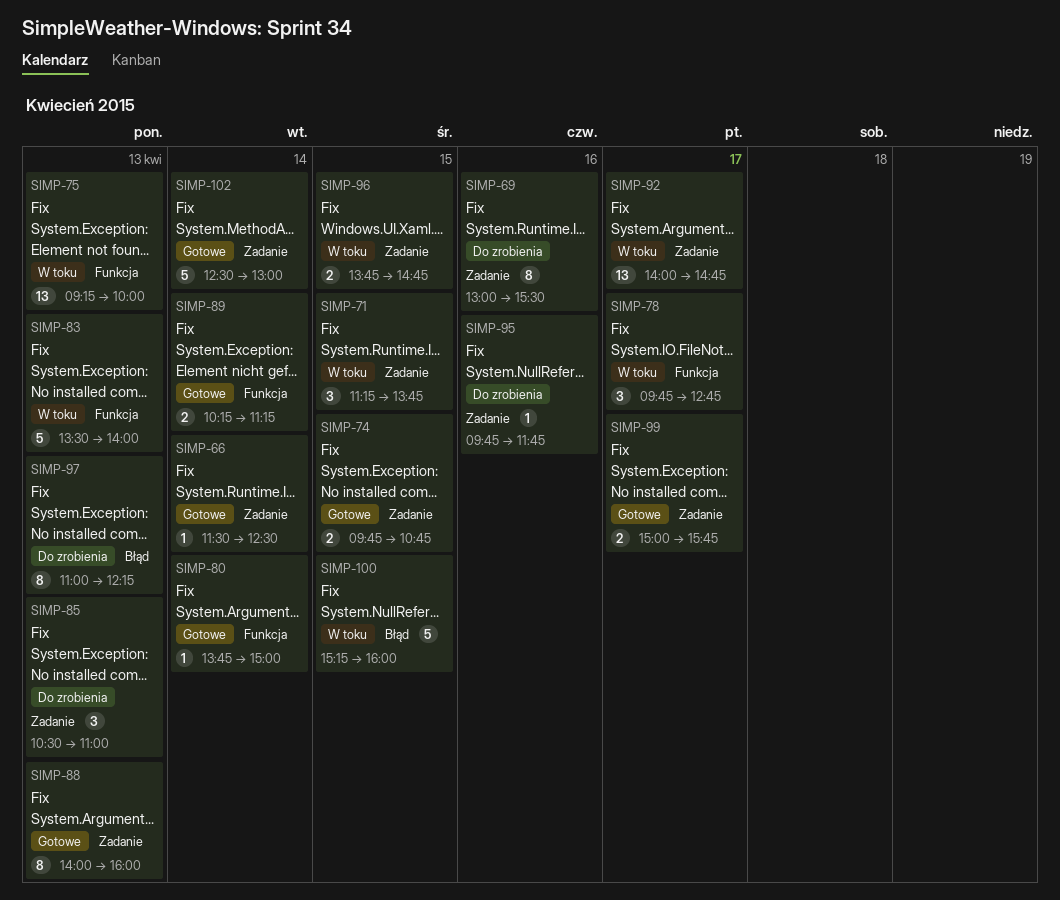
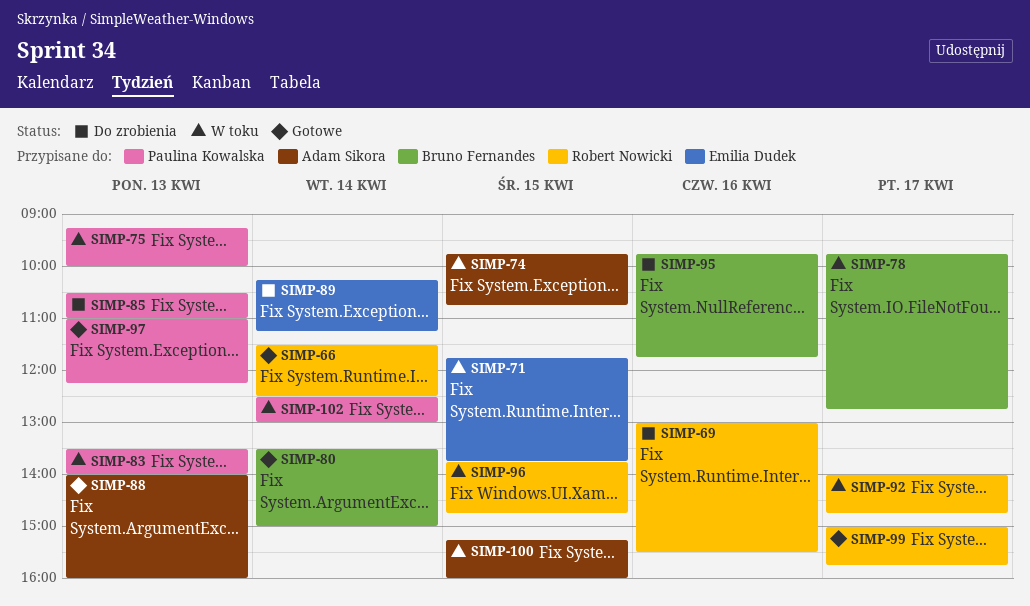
SIMP-71, begins: 11:15 -> 11:45
SIMP-74, status: Gotowe -> W toku
SIMP-80, begins: 13:45 -> 13:30
SIMP-89, status: Gotowe -> Do zrobienia
SIMP-97, status: Do zrobienia -> Gotowe
SIMP-102, status: Gotowe -> W toku

